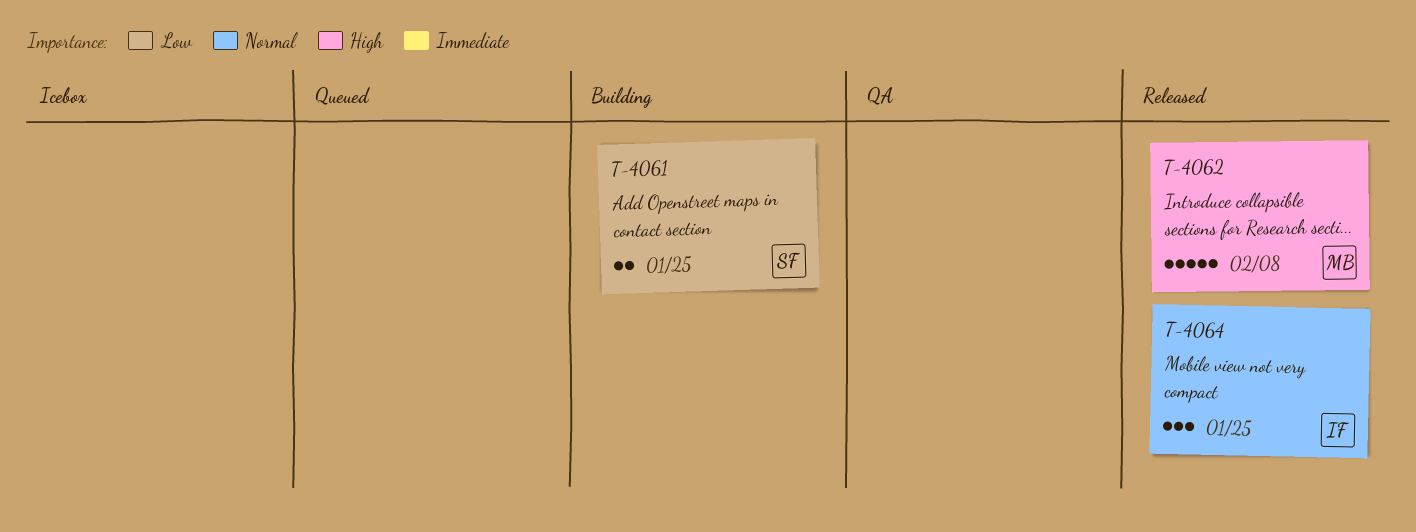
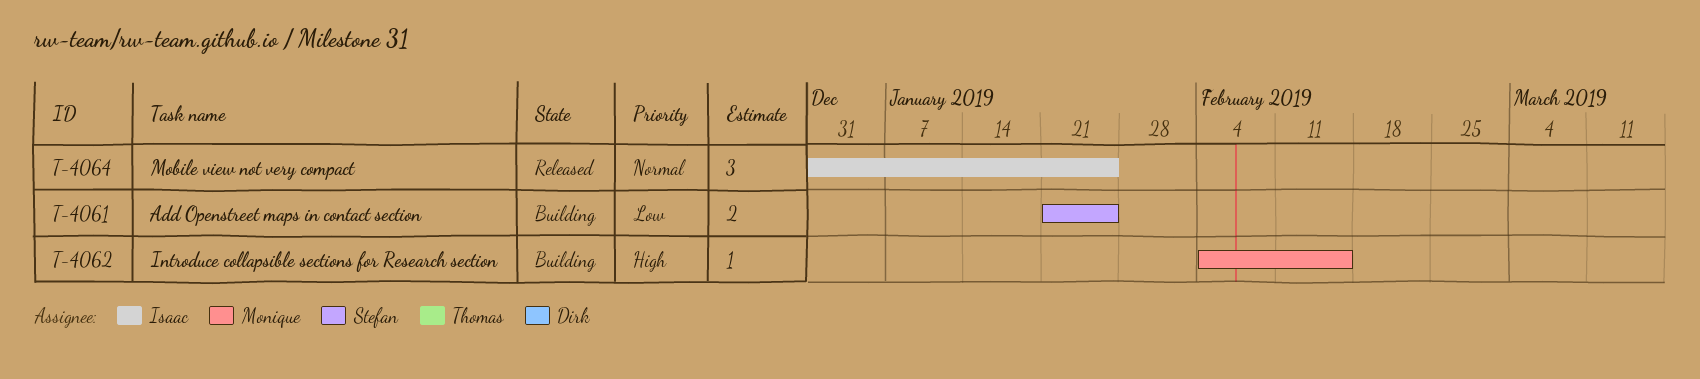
T-4062, status: Released -> Building
T-4062, estimate: 5 -> 1
T-4062, due: Feb 8 -> Feb 15

